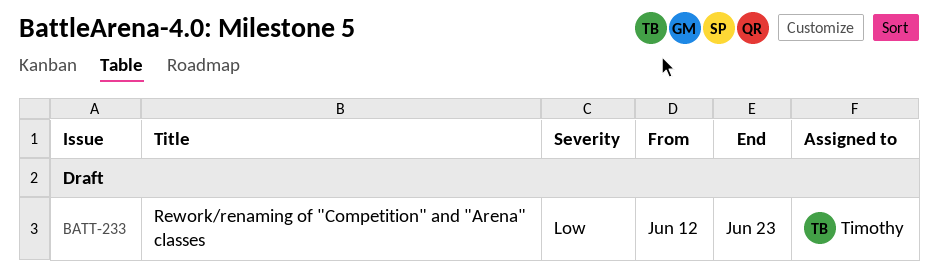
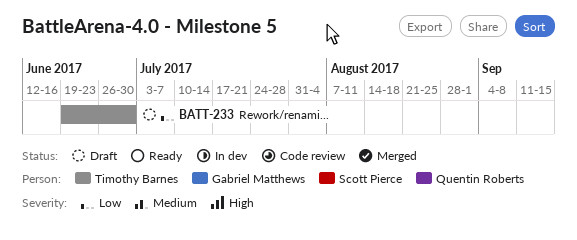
BATT-233, start: Jun 12 -> Jun 19
BATT-233, due: Jun 23 -> Jun 30

